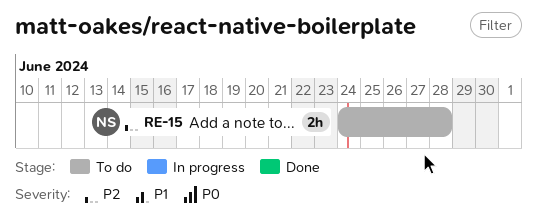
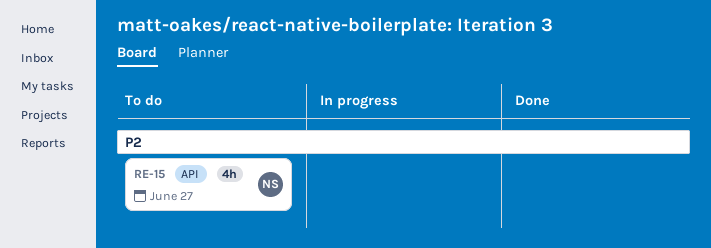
RE-15, estimate: 2h -> 4h
RE-15, due: Jun 28 -> Jun 27

